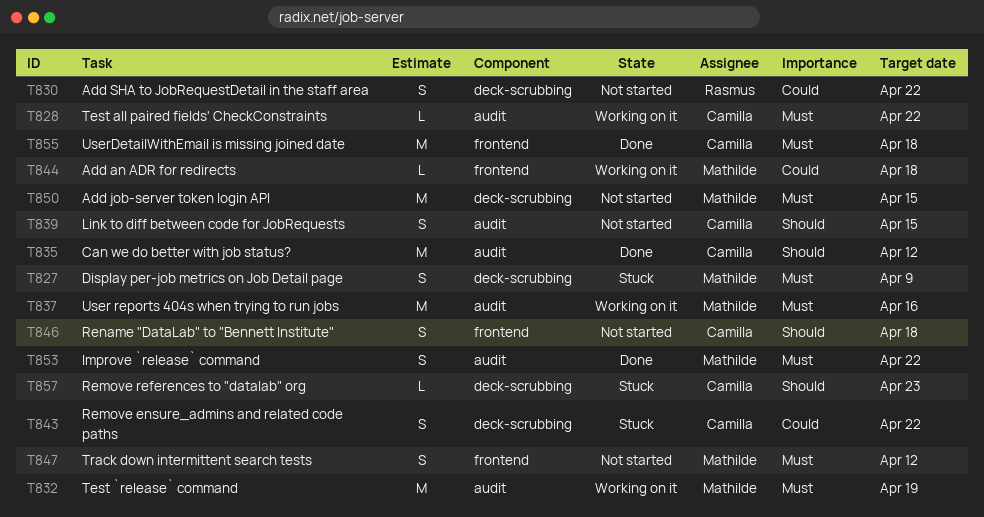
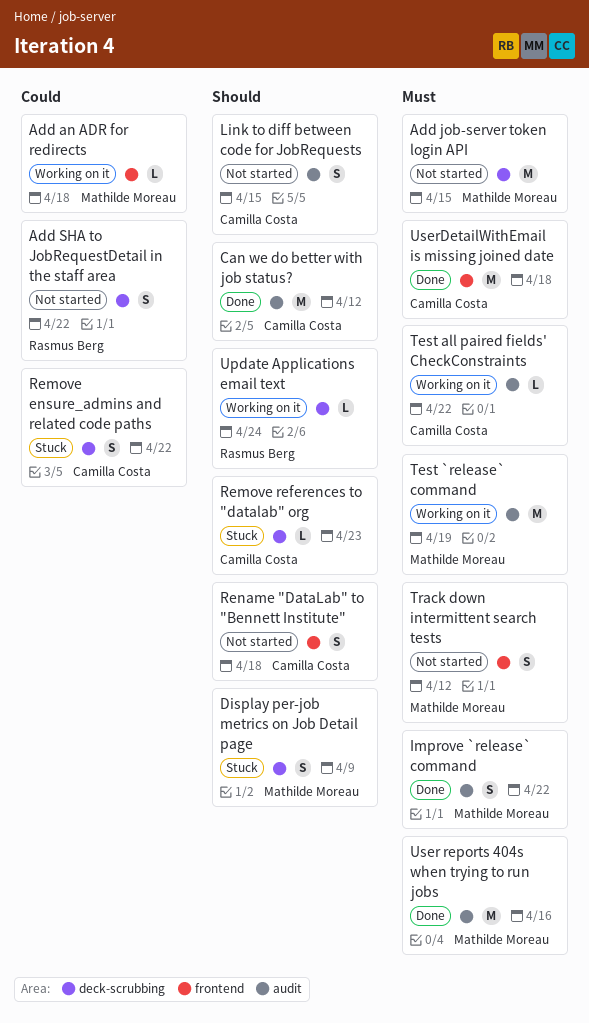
Display per-job metrics on Job Detail page, priority: Must -> Should
Update Applications email text: none -> present
User reports 404s when trying to run jobs, status: Working on it -> Done

